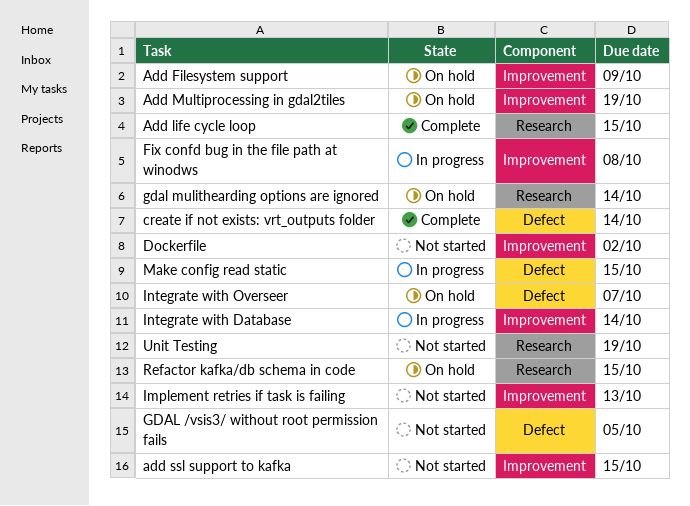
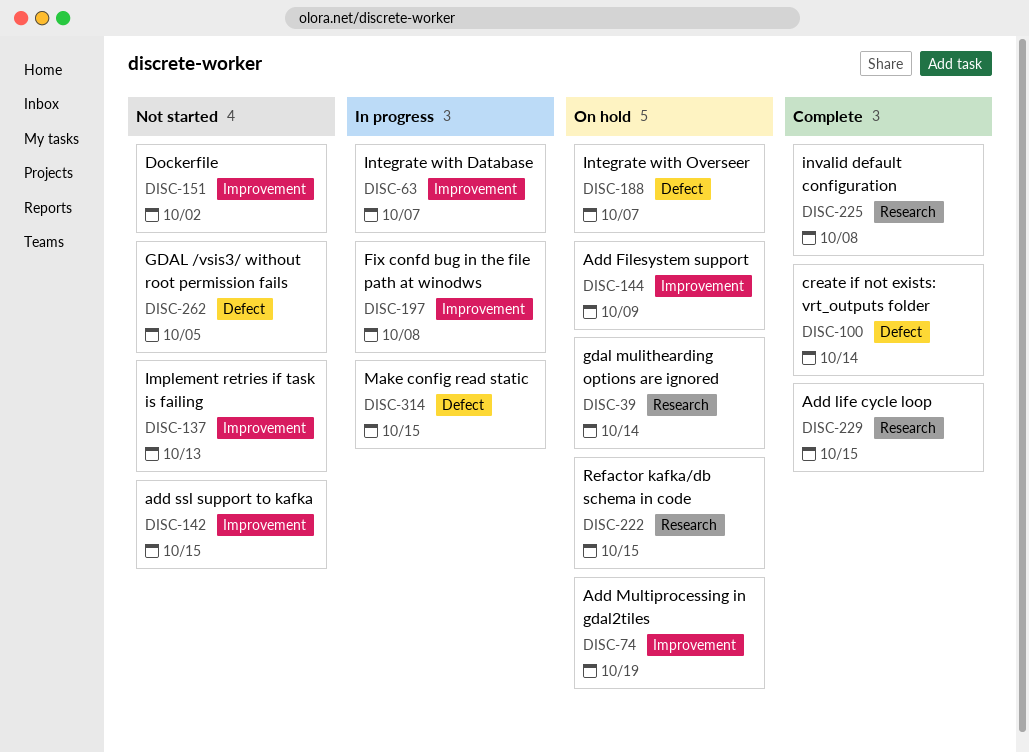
Integrate with Database, due: Oct 14 -> Oct 7
invalid default configuration: none -> present
Unit Testing: present -> none

